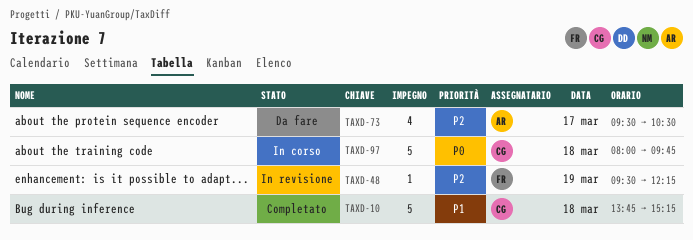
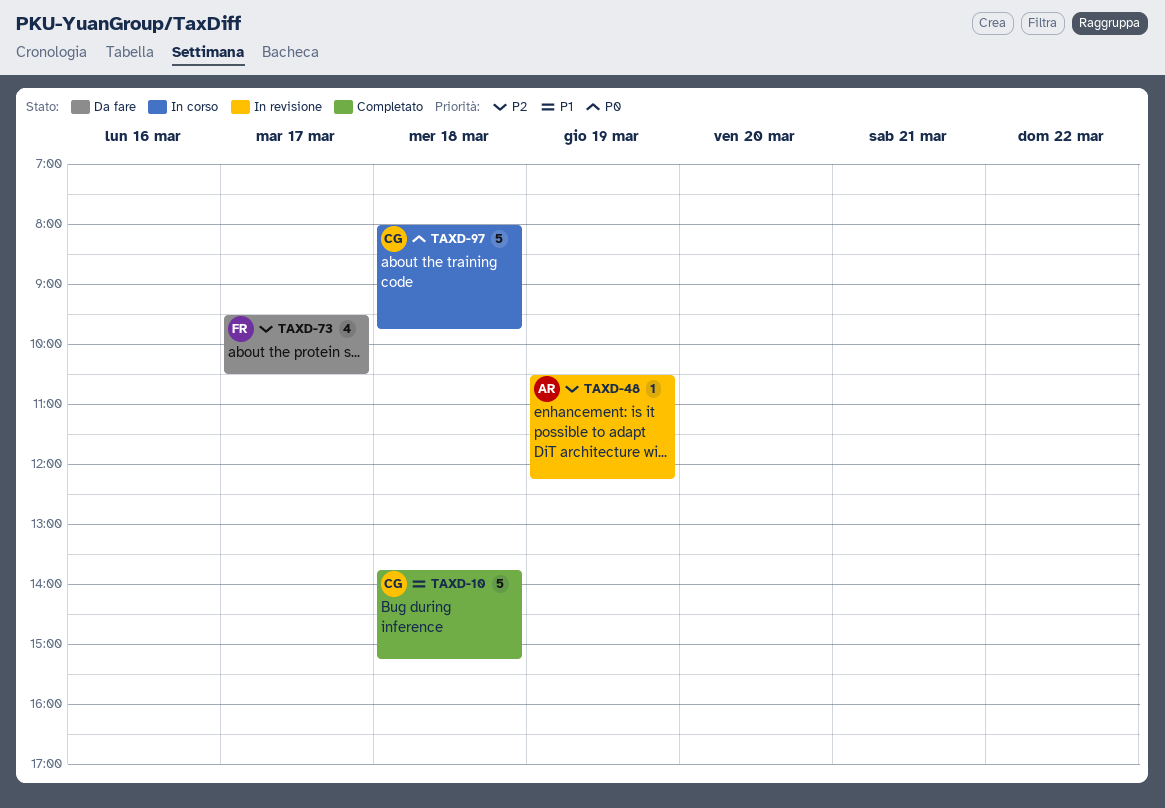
TAXD-48, owner: FR -> AR
TAXD-48, begins: 09:30 -> 10:30
TAXD-73, owner: AR -> FR

